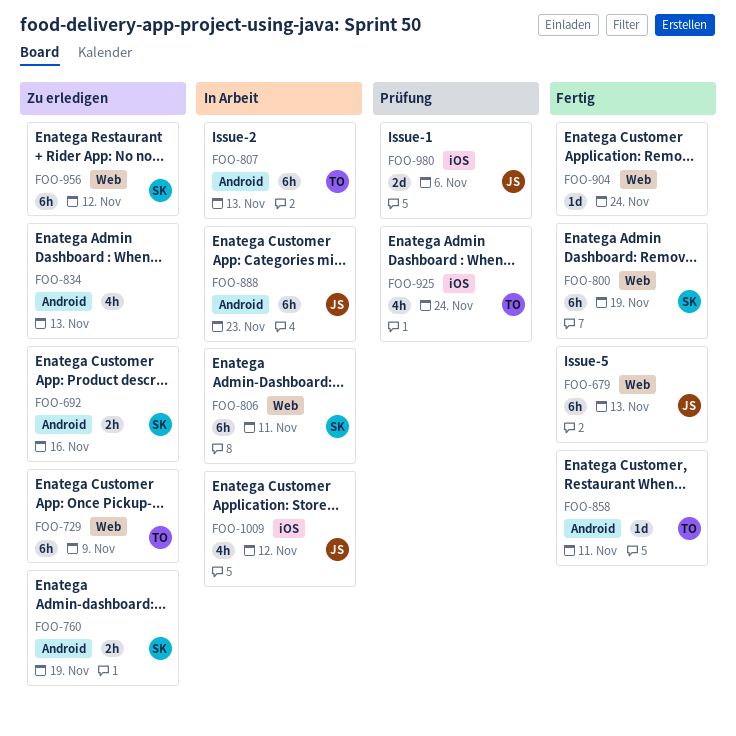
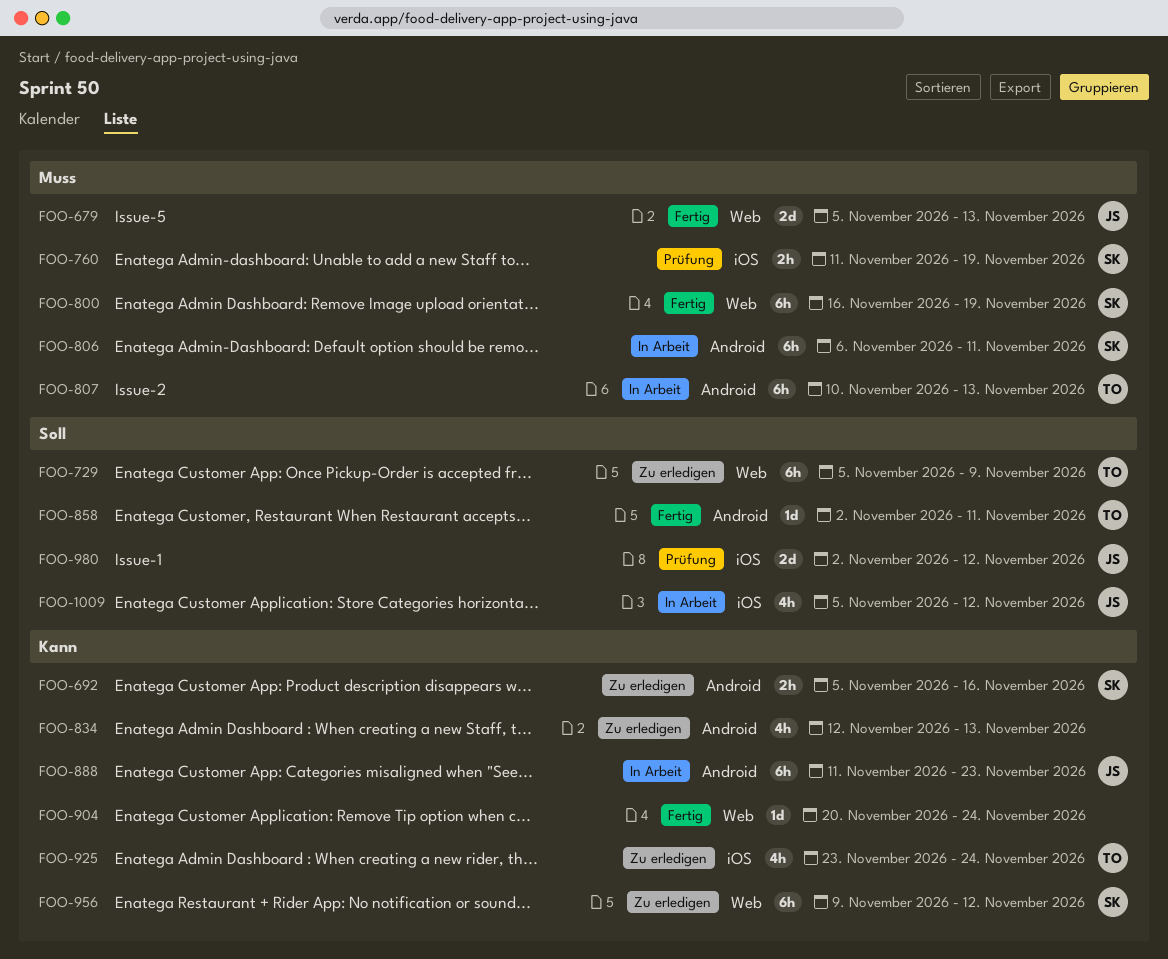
FOO-679, estimate: 6h -> 2d
FOO-760, status: Zu erledigen -> Prüfung
FOO-760, label: Android -> iOS
FOO-806, label: Web -> Android
FOO-925, status: Prüfung -> Zu erledigen
FOO-980, due: Nov 6 -> Nov 12

